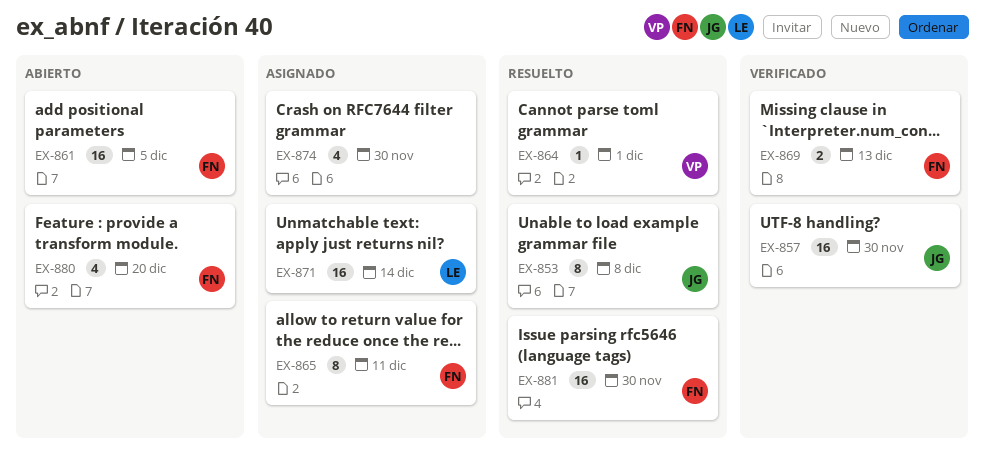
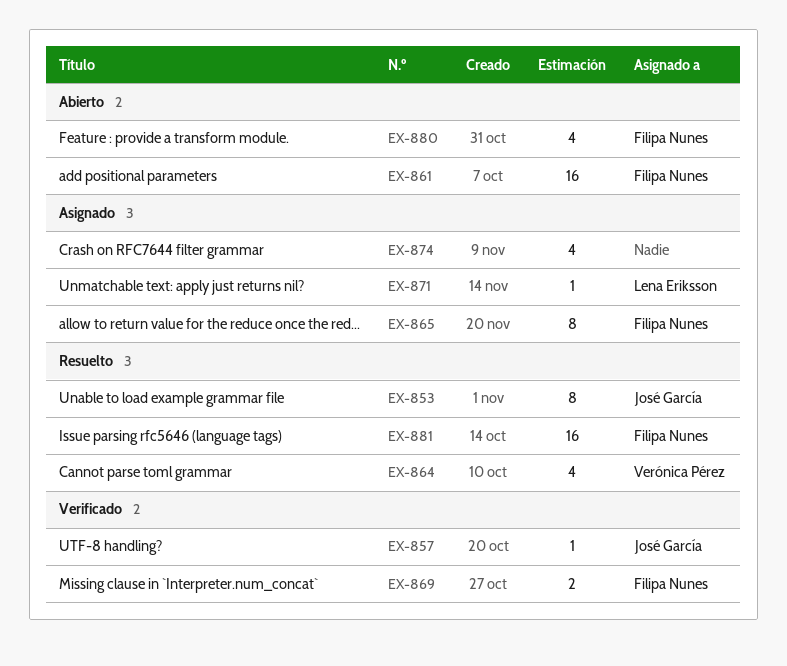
EX-857, estimate: 16 -> 1
EX-864, estimate: 1 -> 4
EX-871, estimate: 16 -> 1

